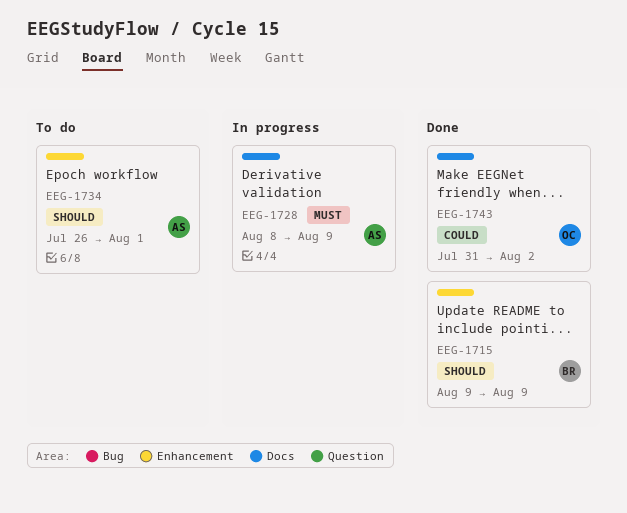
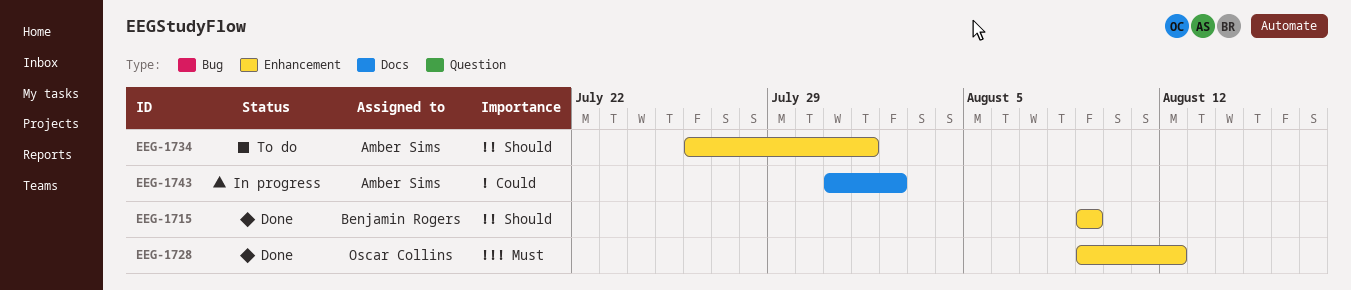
EEG-1728, status: In progress -> Done
EEG-1728, owner: Amber Sims -> Oscar Collins
EEG-1728, label: Docs -> Enhancement
EEG-1728, start: Aug 8 -> Aug 9
EEG-1728, due: Aug 9 -> Aug 12
EEG-1743, status: Done -> In progress
EEG-1743, owner: Oscar Collins -> Amber Sims

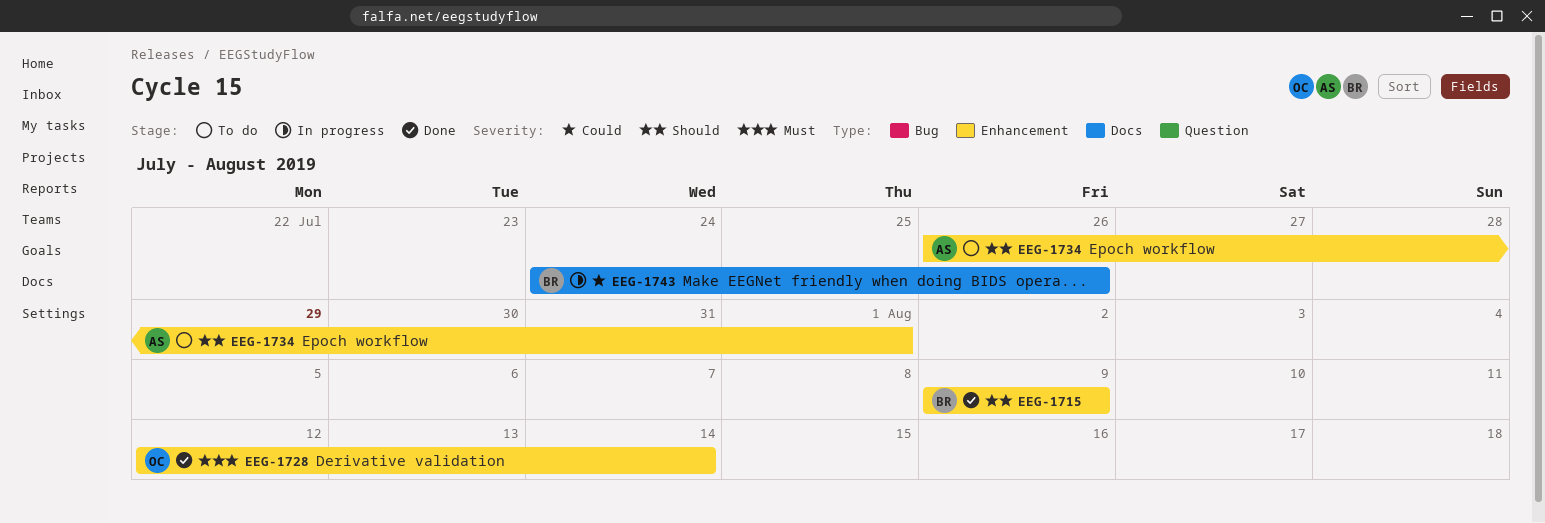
EEG-1728, start: Aug 9 -> Aug 12
EEG-1728, due: Aug 12 -> Aug 14
EEG-1743, owner: Amber Sims -> Benjamin Rogers
EEG-1743, start: Jul 31 -> Jul 24
EEG-1743, due: Aug 2 -> Jul 26

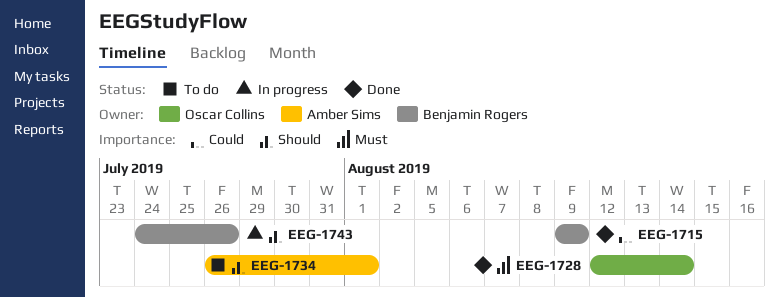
EEG-1715, priority: Should -> Could
EEG-1743, priority: Could -> Should

